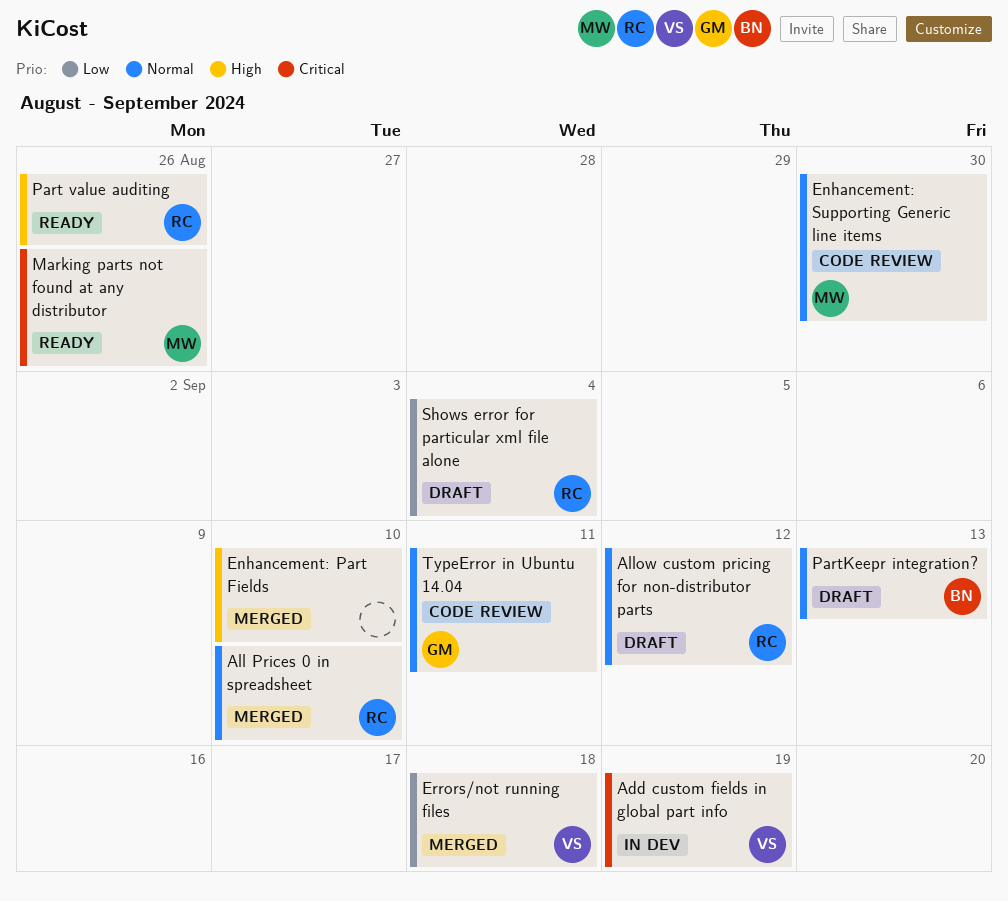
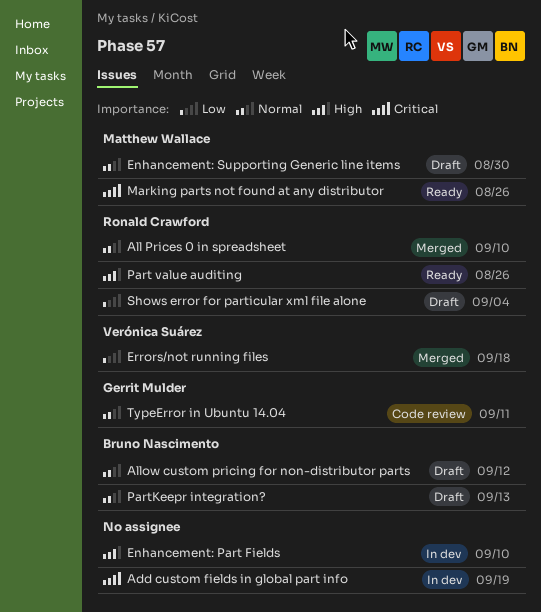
Add custom fields in global part info, owner: Verónica Suárez -> none
Allow custom pricing for non-distributor parts, owner: Ronald Crawford -> Bruno Nascimento
Enhancement: Part Fields, status: Merged -> In dev
Enhancement: Supporting Generic line items, status: Code review -> Draft

